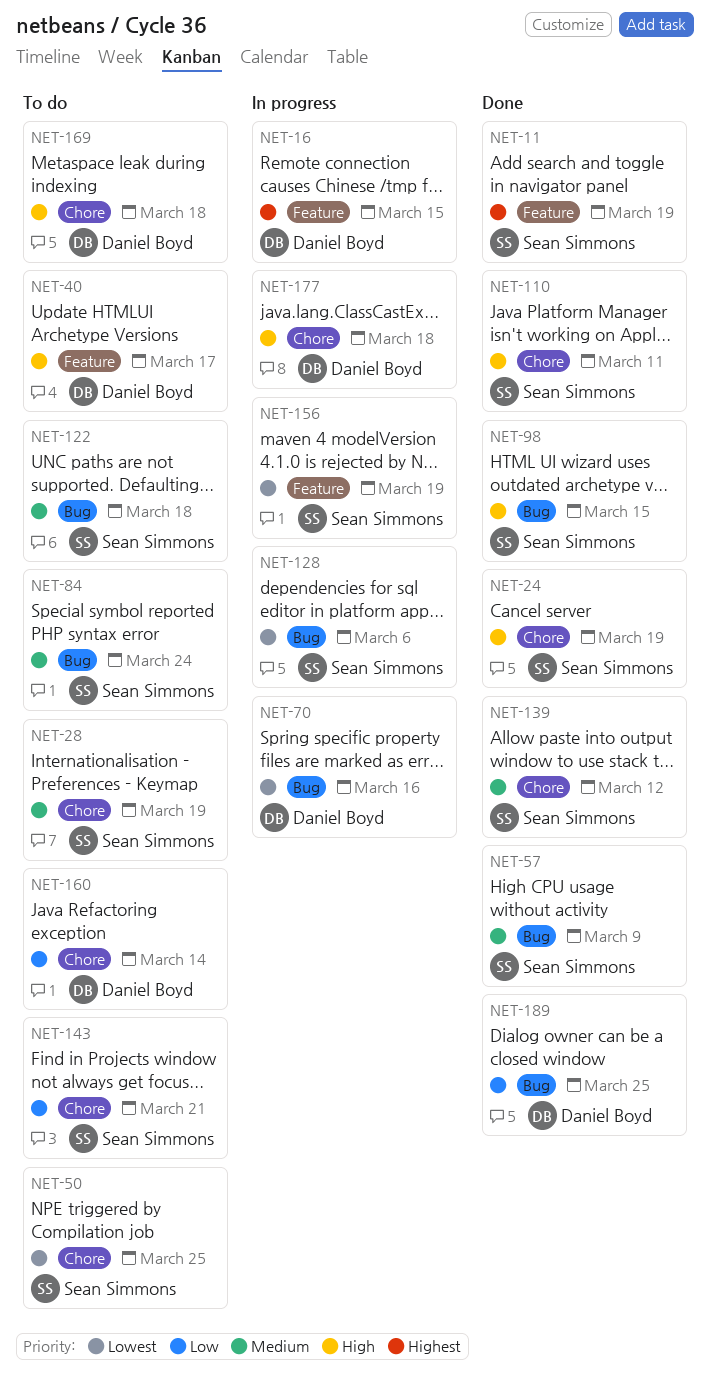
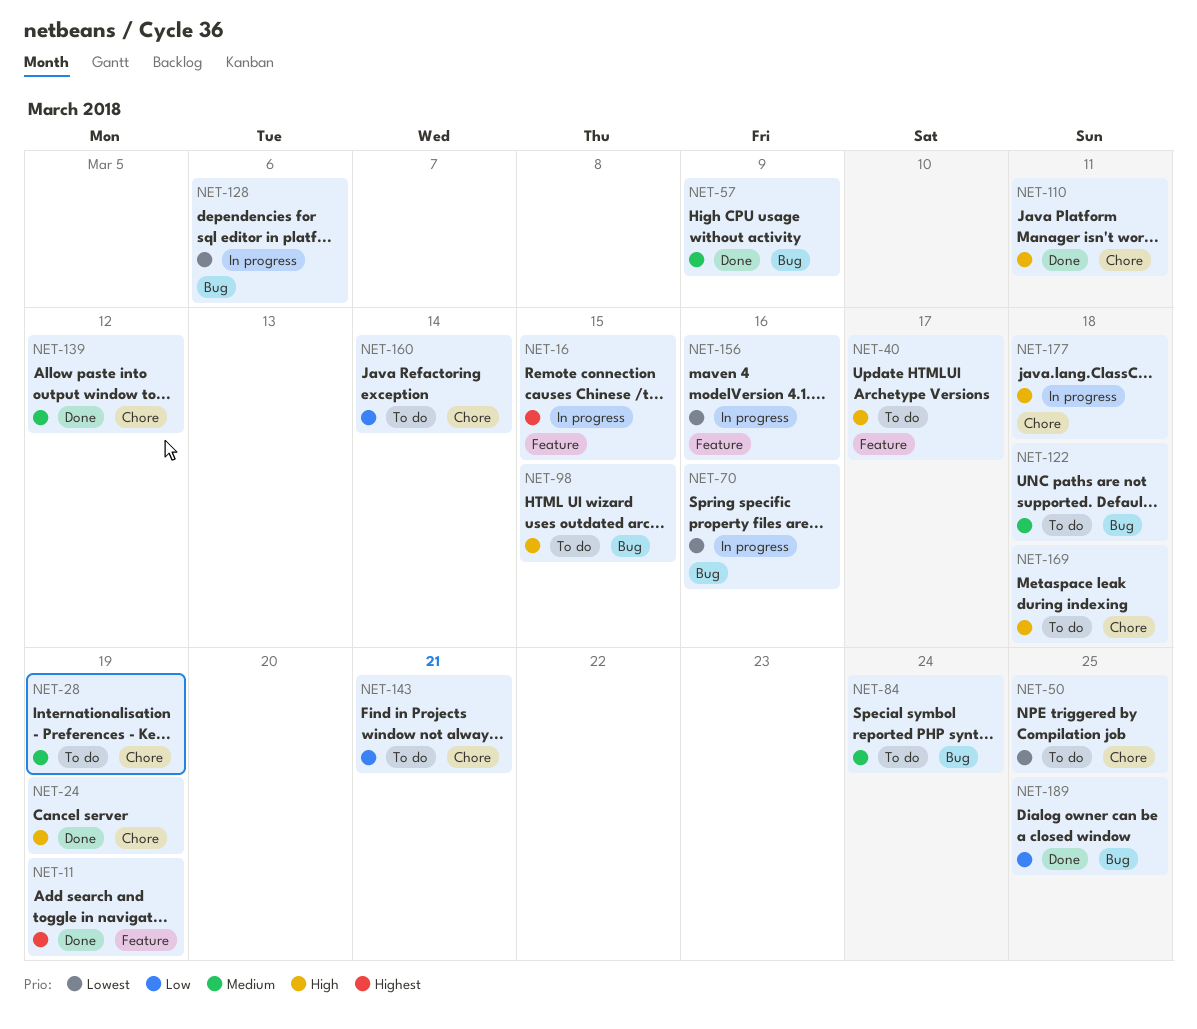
NET-98, status: Done -> To do
NET-156, due: Mar 19 -> Mar 16

